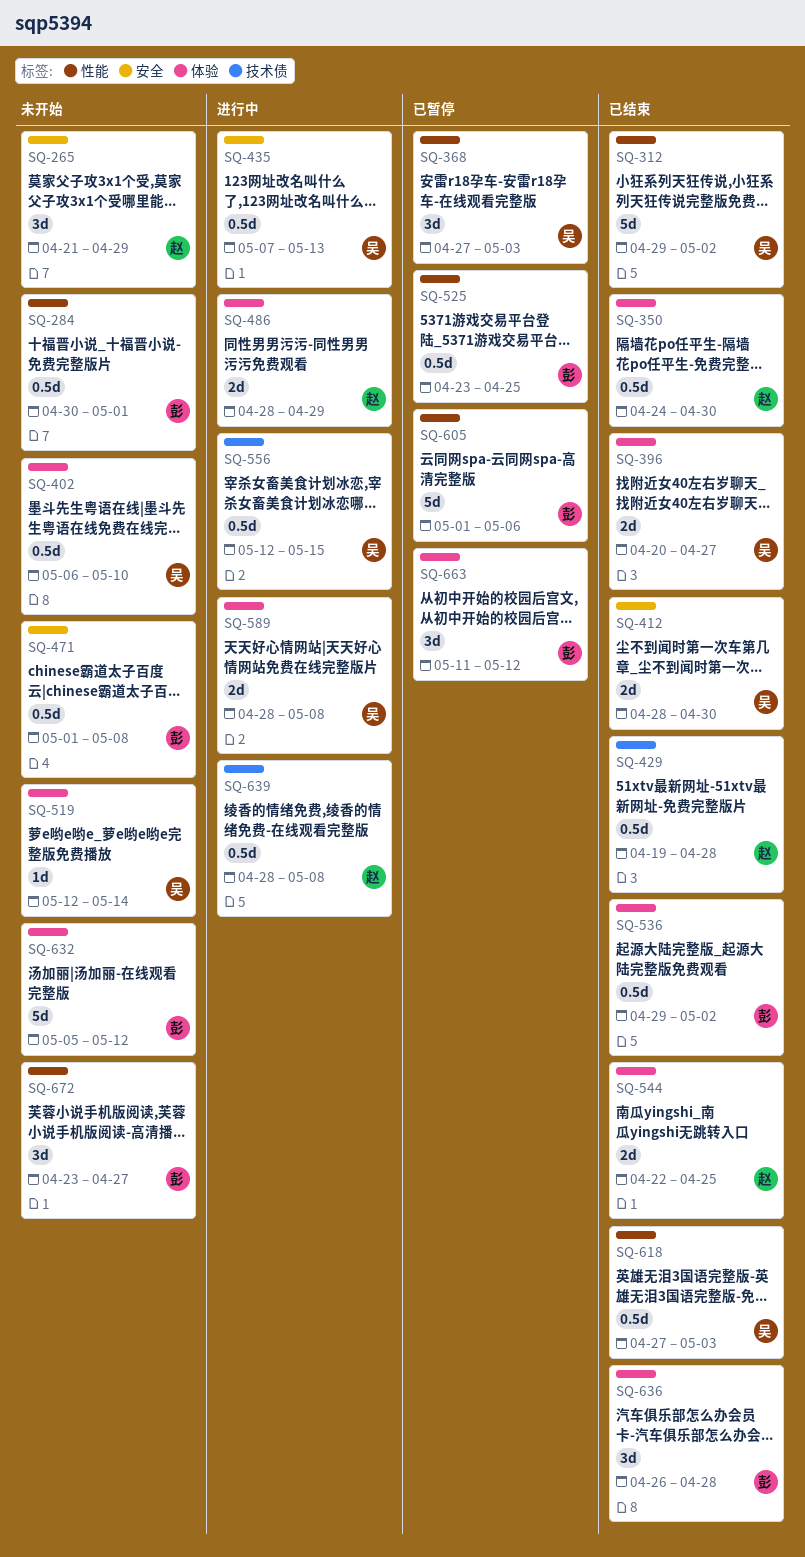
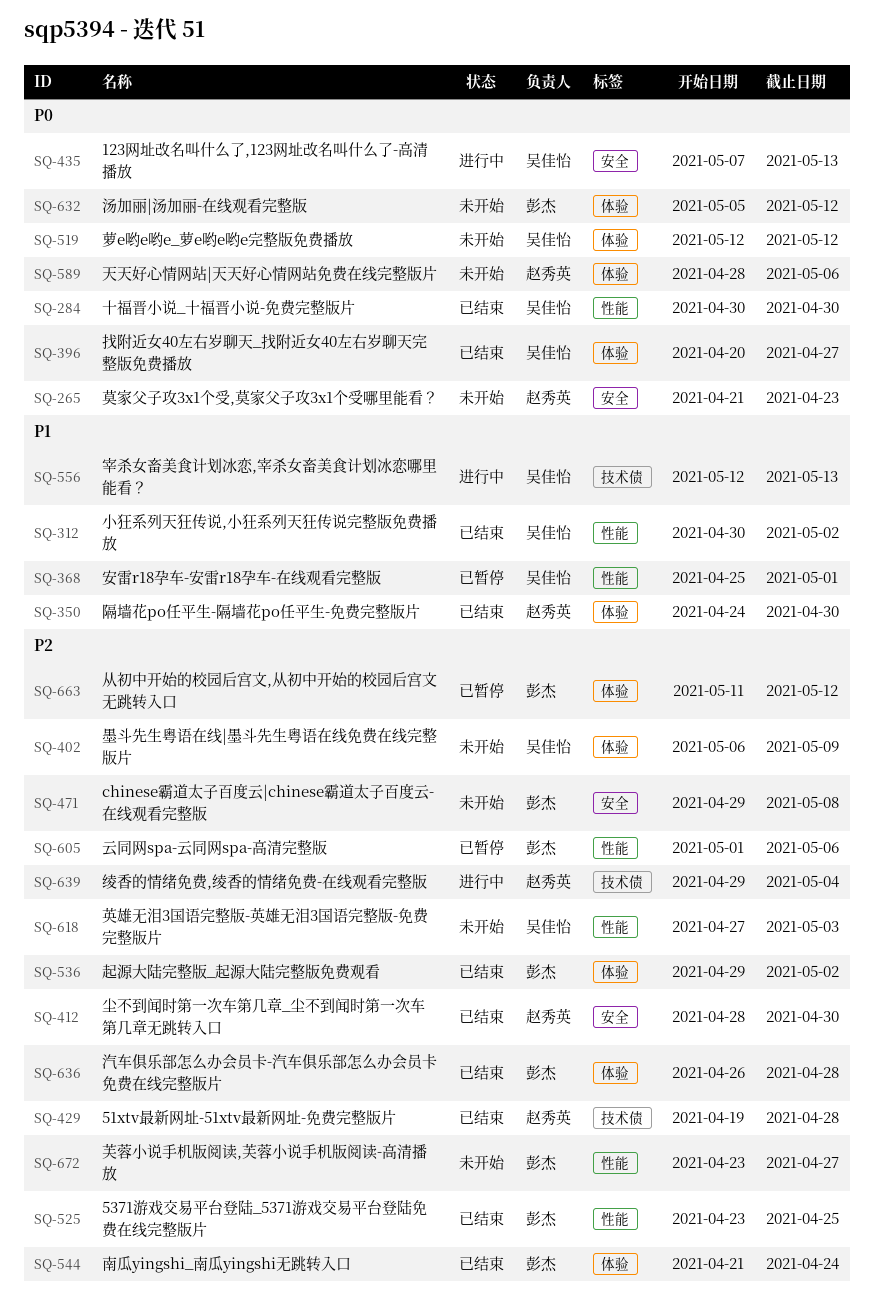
SQ-265, due: Apr 29 -> Apr 23
SQ-284, status: 未开始 -> 已结束
SQ-284, owner: 彭杰 -> 吴佳怡
SQ-284, due: May 1 -> Apr 30
SQ-312, start: Apr 29 -> Apr 30
SQ-368, start: Apr 27 -> Apr 25
SQ-368, due: May 3 -> May 1
SQ-402, due: May 10 -> May 9
SQ-412, owner: 吴佳怡 -> 赵秀英
SQ-471, start: May 1 -> Apr 29
SQ-486: present -> none
SQ-519, due: May 14 -> May 12
SQ-525, status: 已暂停 -> 已结束
SQ-544, owner: 赵秀英 -> 彭杰
SQ-544, start: Apr 22 -> Apr 21
SQ-544, due: Apr 25 -> Apr 24
SQ-556, due: May 15 -> May 13
SQ-589, status: 进行中 -> 未开始
SQ-589, owner: 吴佳怡 -> 赵秀英
SQ-589, due: May 8 -> May 6
SQ-618, status: 已结束 -> 未开始
SQ-639, start: Apr 28 -> Apr 29
SQ-639, due: May 8 -> May 4

